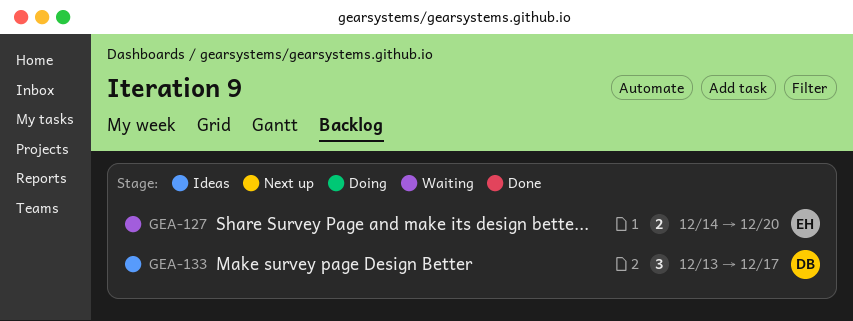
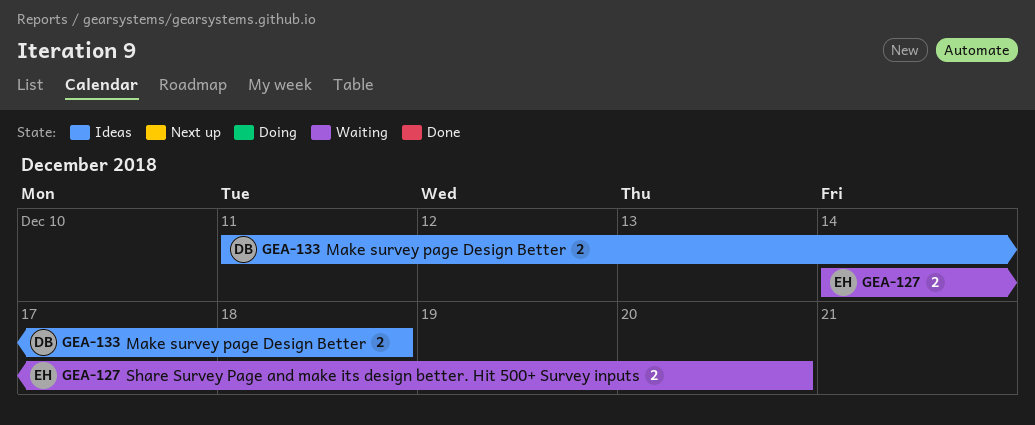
GEA-133, estimate: 3 -> 2
GEA-133, start: Dec 13 -> Dec 11
GEA-133, due: Dec 17 -> Dec 18

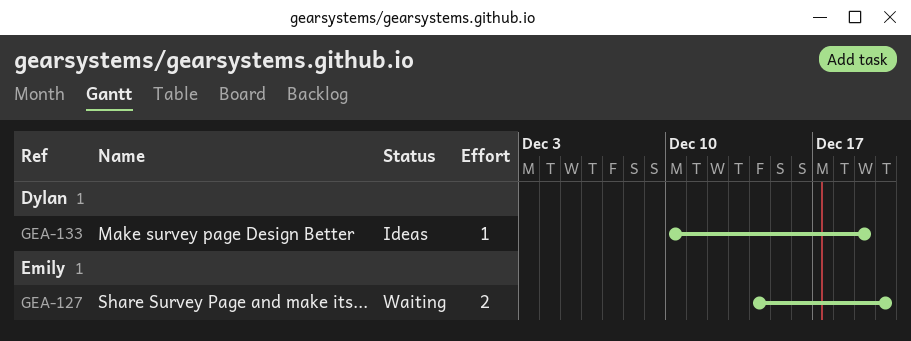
GEA-133, estimate: 2 -> 1
GEA-133, start: Dec 11 -> Dec 10
GEA-133, due: Dec 18 -> Dec 19

